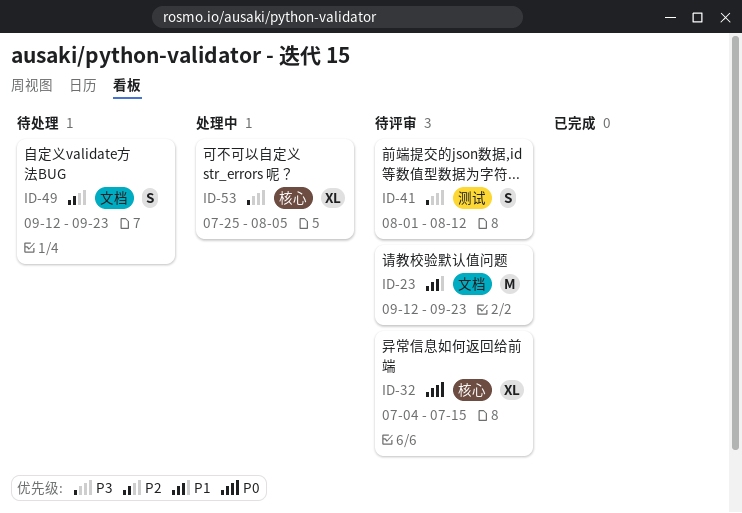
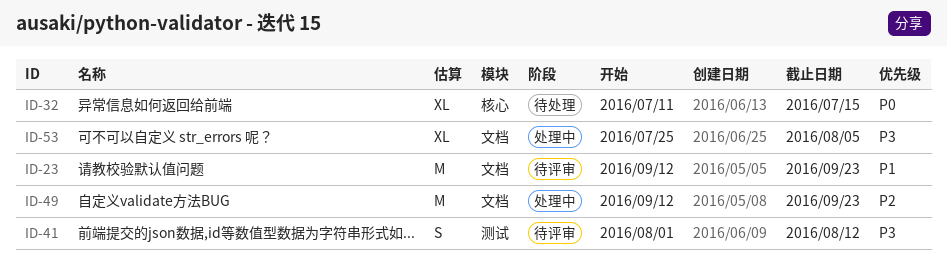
ID-32, status: 待评审 -> 待处理
ID-32, start: Jul 4 -> Jul 11
ID-49, status: 待处理 -> 处理中
ID-49, estimate: S -> M
ID-53, label: 核心 -> 文档

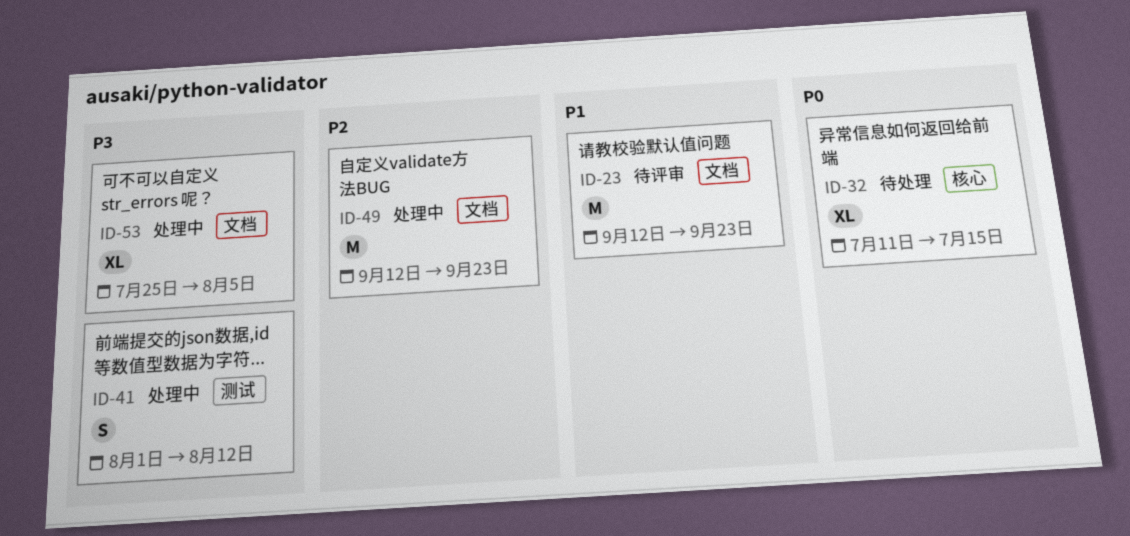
ID-41, status: 待评审 -> 处理中

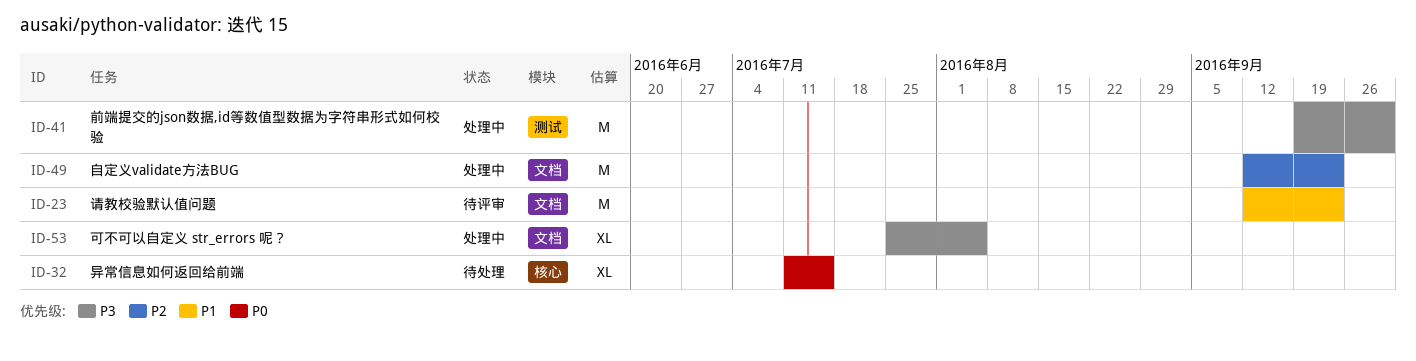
ID-41, estimate: S -> M
ID-41, start: Aug 1 -> Sep 19
ID-41, due: Aug 12 -> Sep 30

